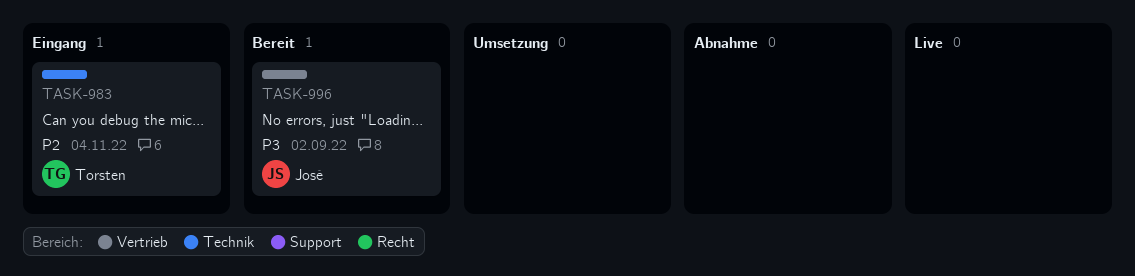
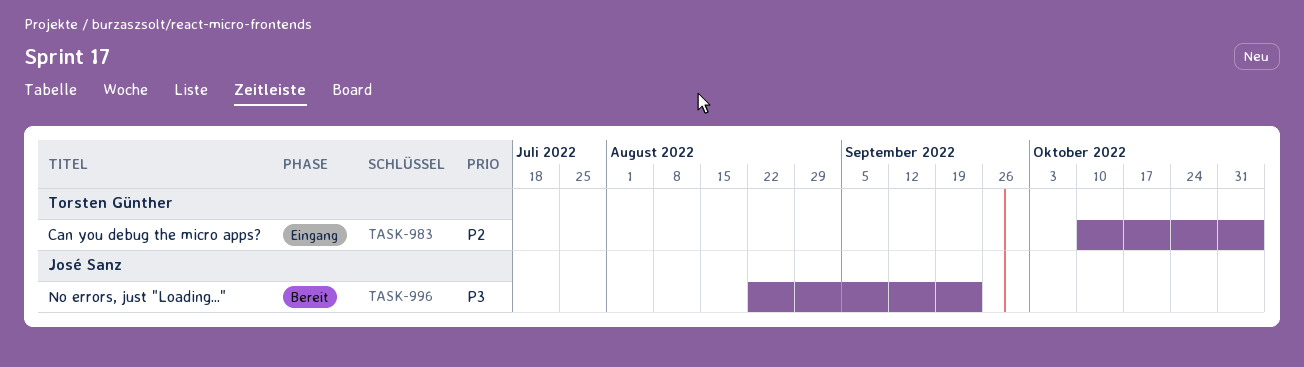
TASK-996, due: Sep 2 -> Sep 23

